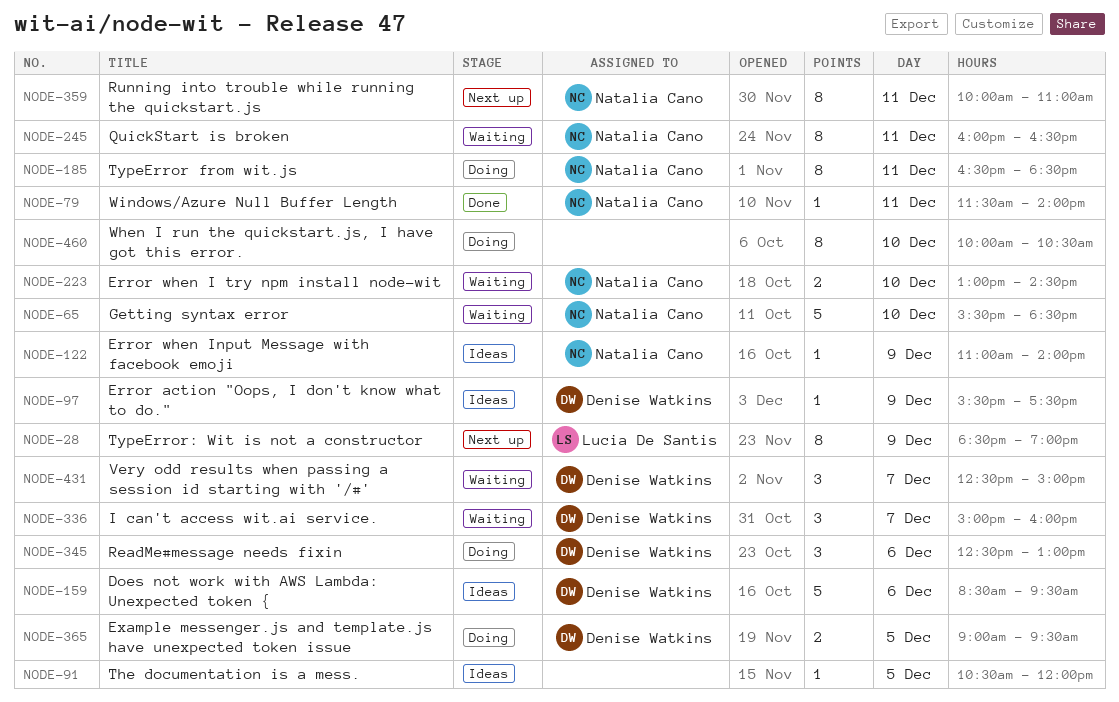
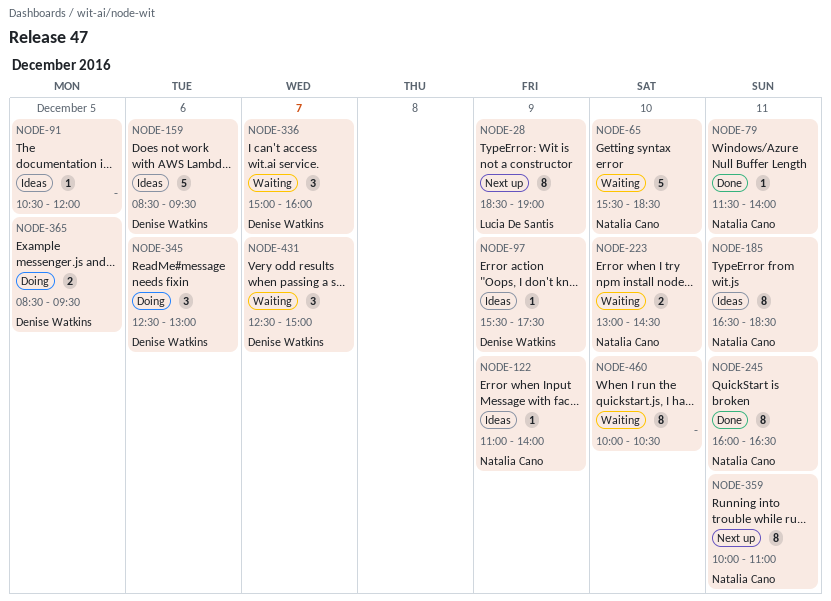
NODE-185, status: Doing -> Ideas
NODE-245, status: Waiting -> Done
NODE-365, begins: 09:00 -> 08:30
NODE-460, status: Doing -> Waiting

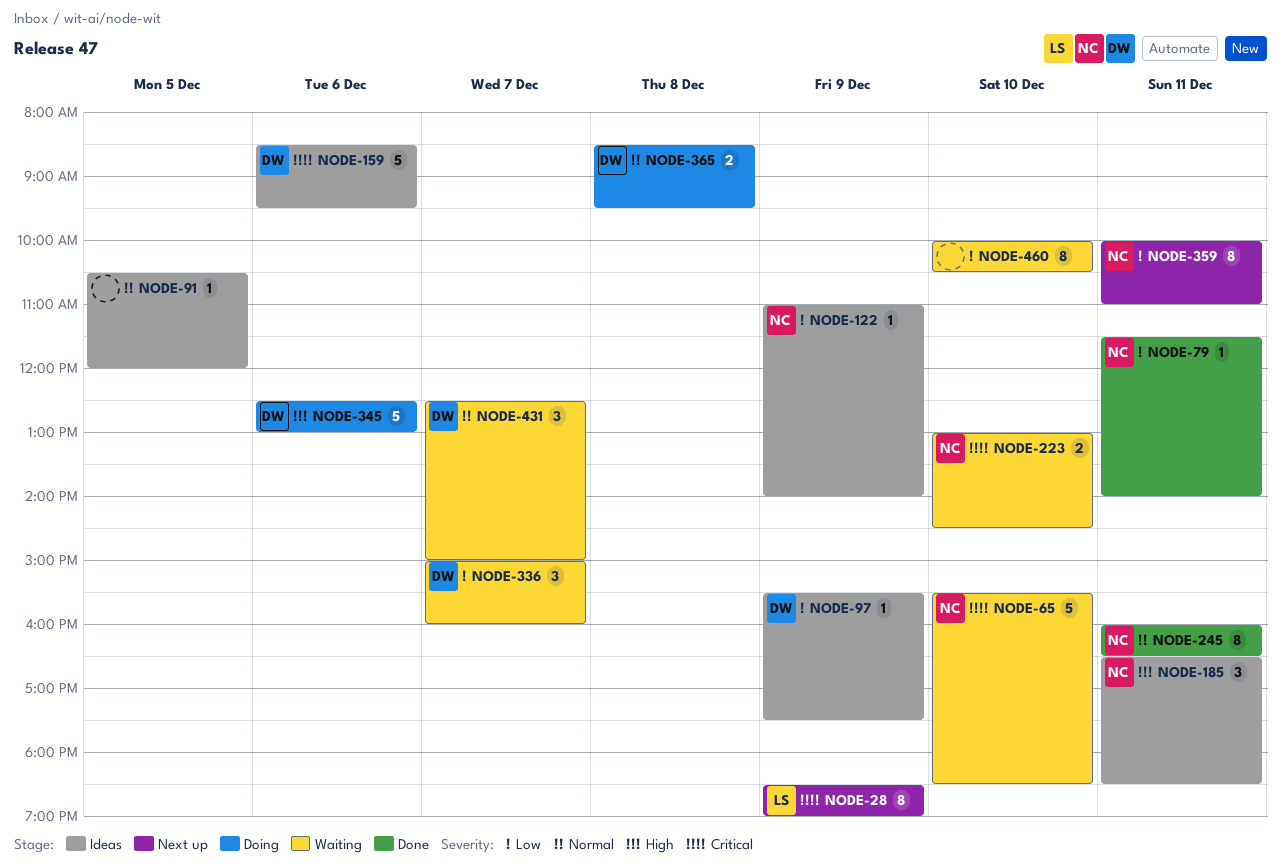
NODE-185, estimate: 8 -> 3
NODE-345, estimate: 3 -> 5
NODE-365, day: Dec 5 -> Dec 8

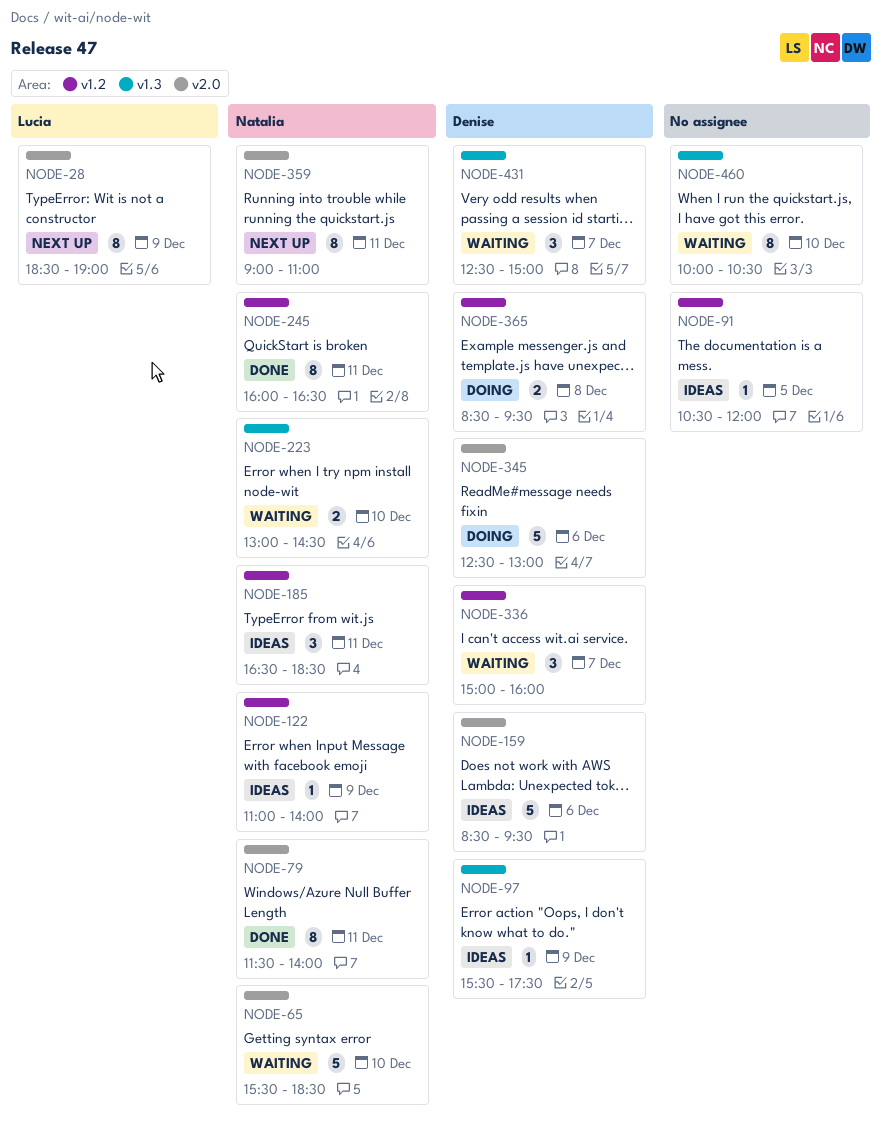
NODE-79, estimate: 1 -> 8
NODE-359, begins: 10:00 -> 09:00

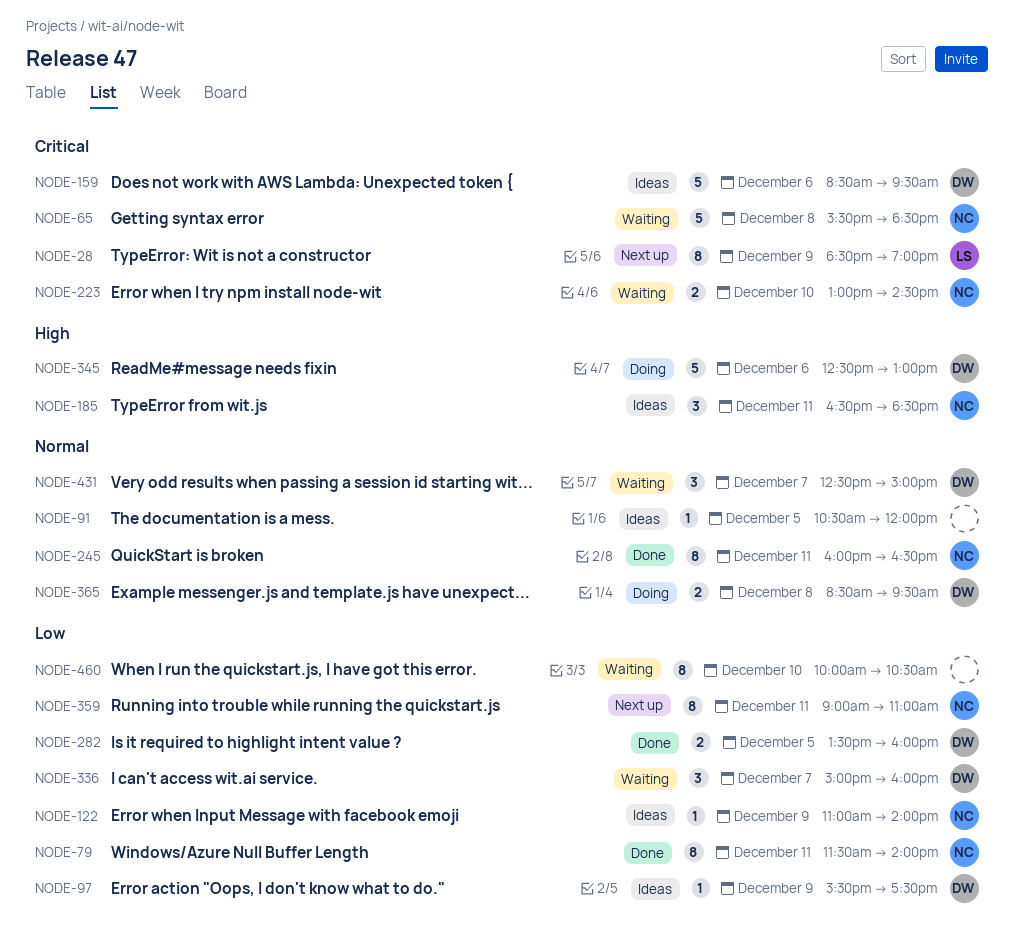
NODE-65, day: Dec 10 -> Dec 8
NODE-282: none -> present

